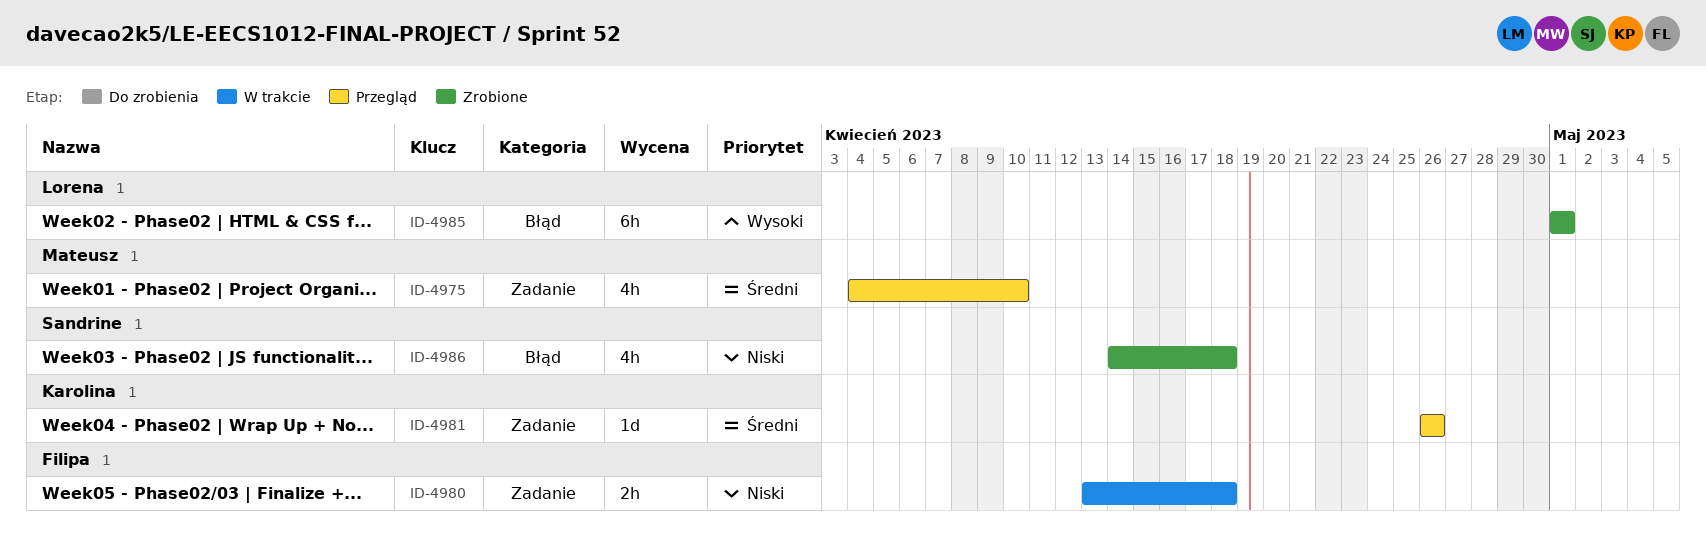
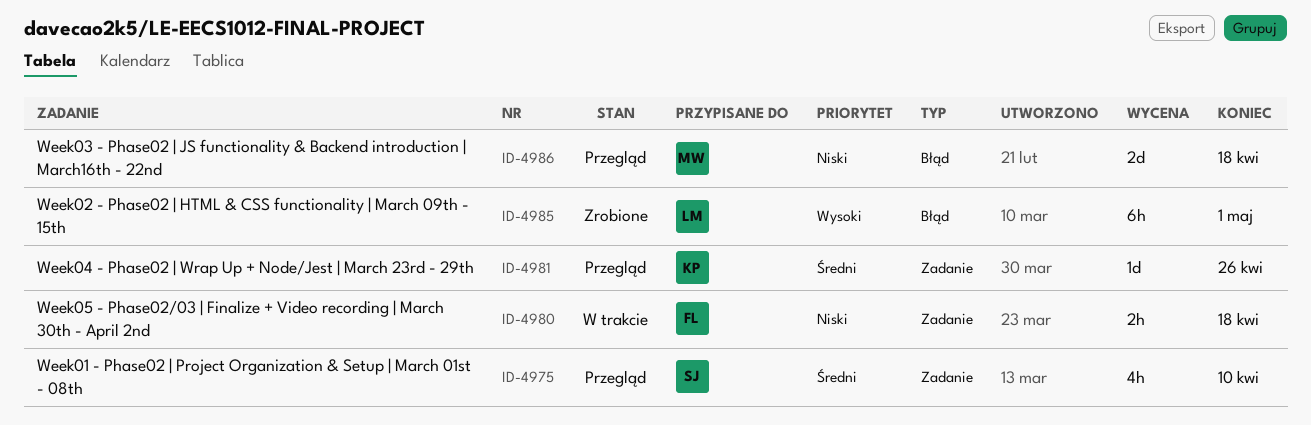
ID-4975, owner: Mateusz -> Sandrine
ID-4986, status: Zrobione -> Przegląd
ID-4986, owner: Sandrine -> Mateusz
ID-4986, estimate: 4h -> 2d

